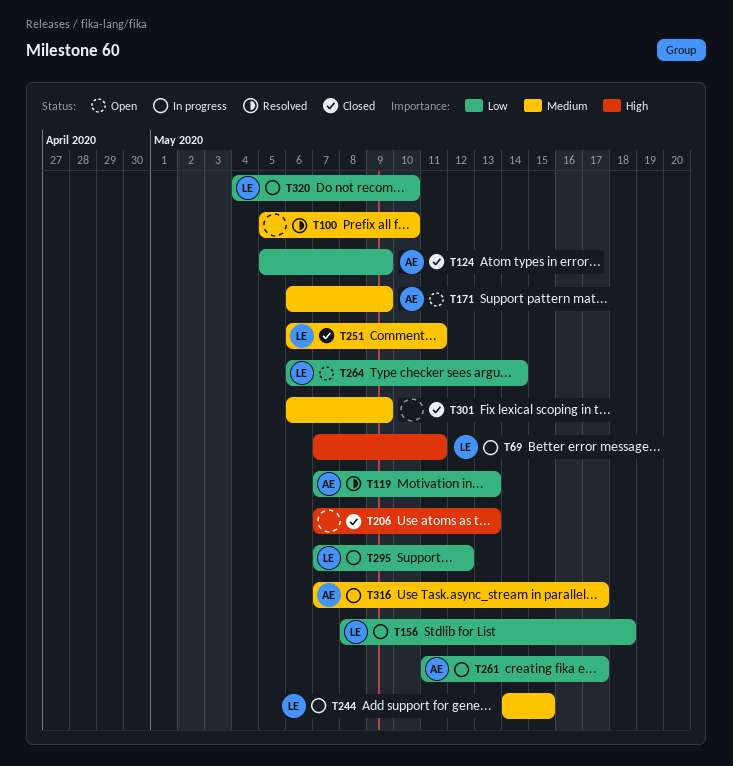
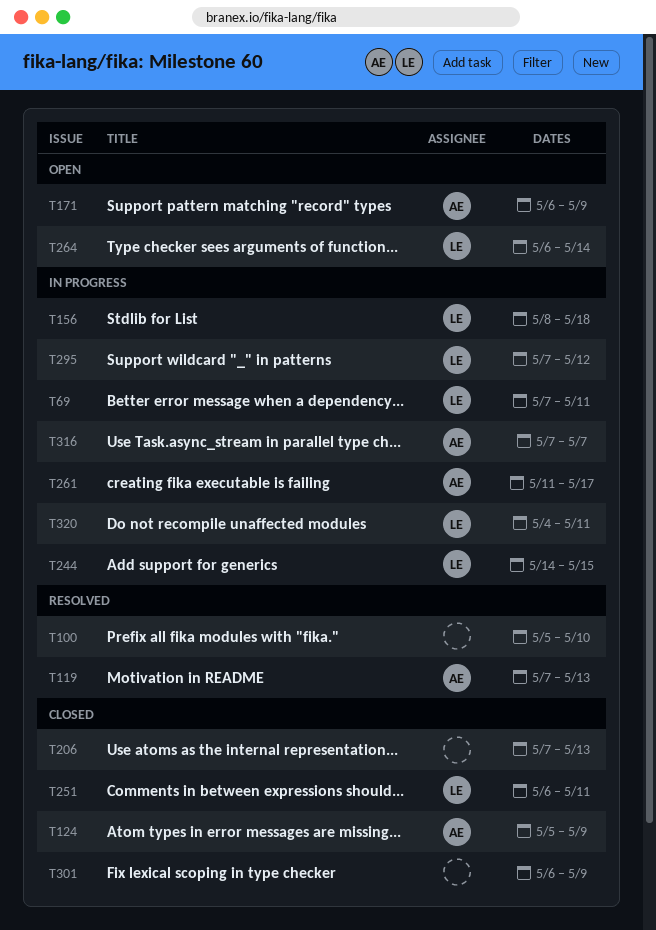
T316, due: May 17 -> May 7
T320, due: May 10 -> May 11

